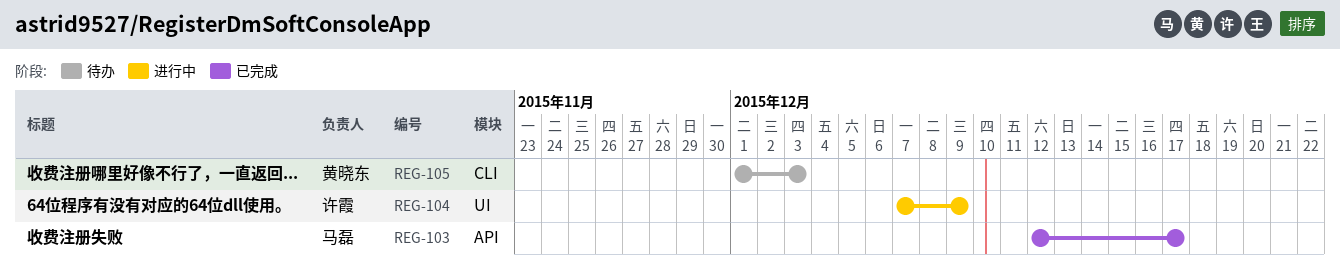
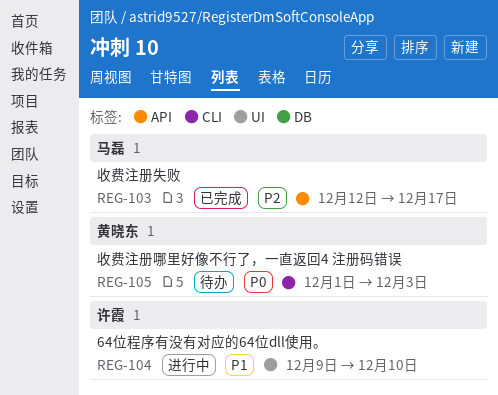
REG-104, start: Dec 7 -> Dec 9
REG-104, due: Dec 9 -> Dec 10

